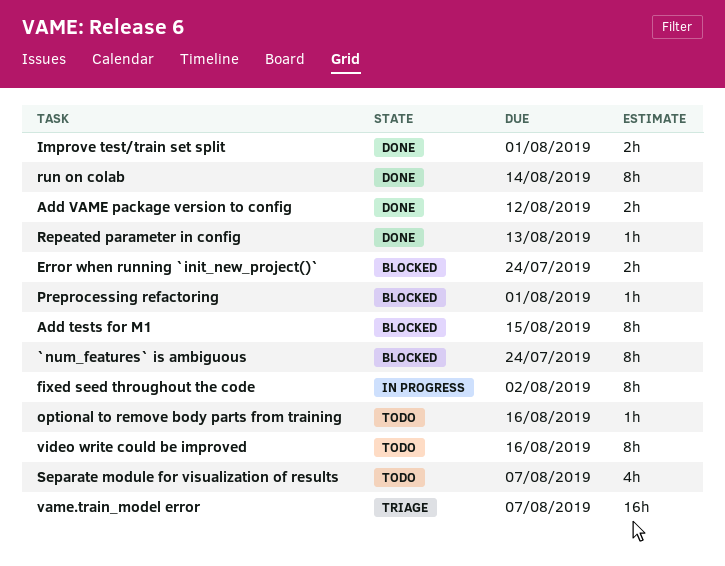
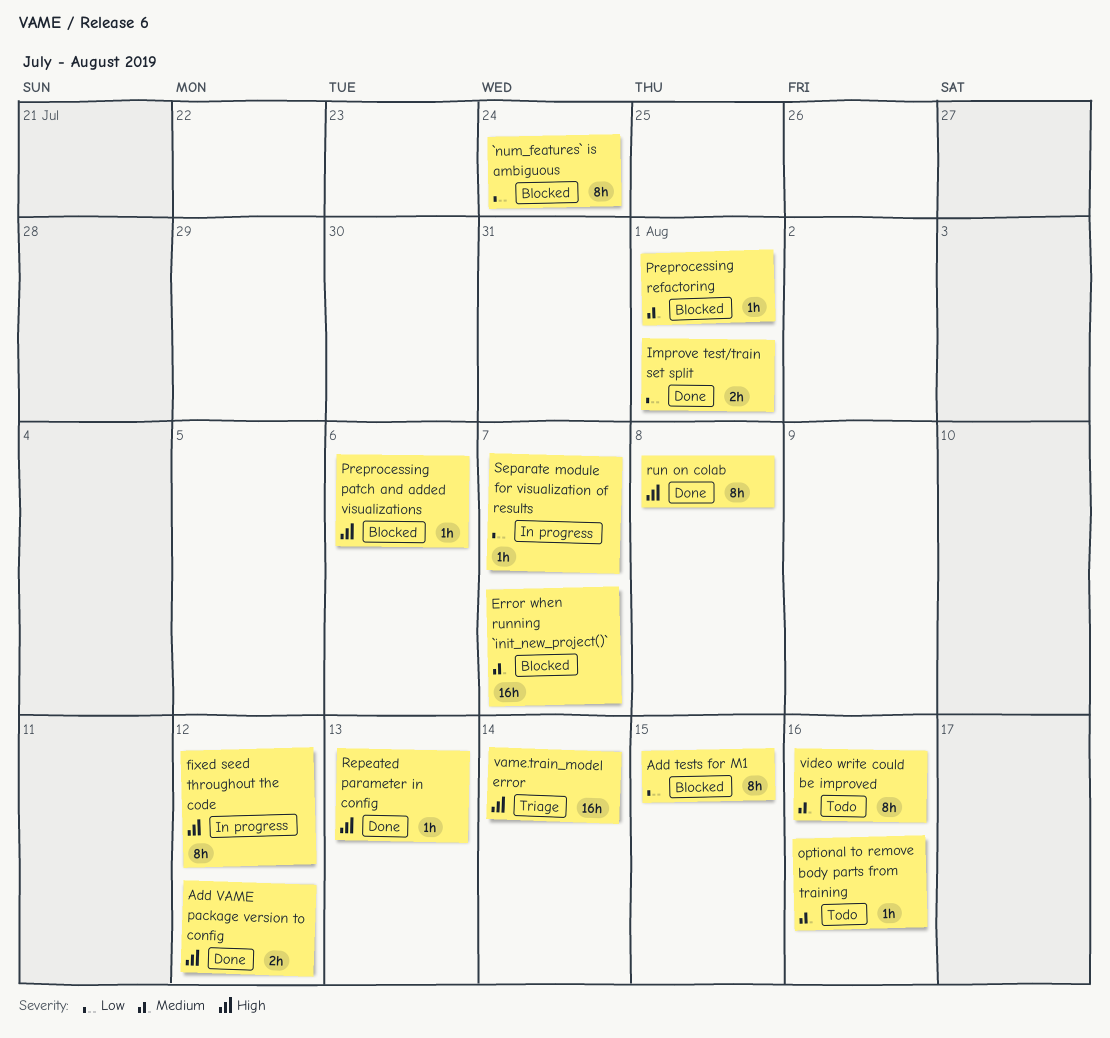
Error when running `init_new_project()`, estimate: 2h -> 16h
Error when running `init_new_project()`, due: Jul 24 -> Aug 7
fixed seed throughout the code, due: Aug 2 -> Aug 12
Preprocessing patch and added visualizations: none -> present
run on colab, due: Aug 14 -> Aug 8
Separate module for visualization of results, status: Todo -> In progress
Separate module for visualization of results, estimate: 4h -> 1h
vame.train_model error, due: Aug 7 -> Aug 14

